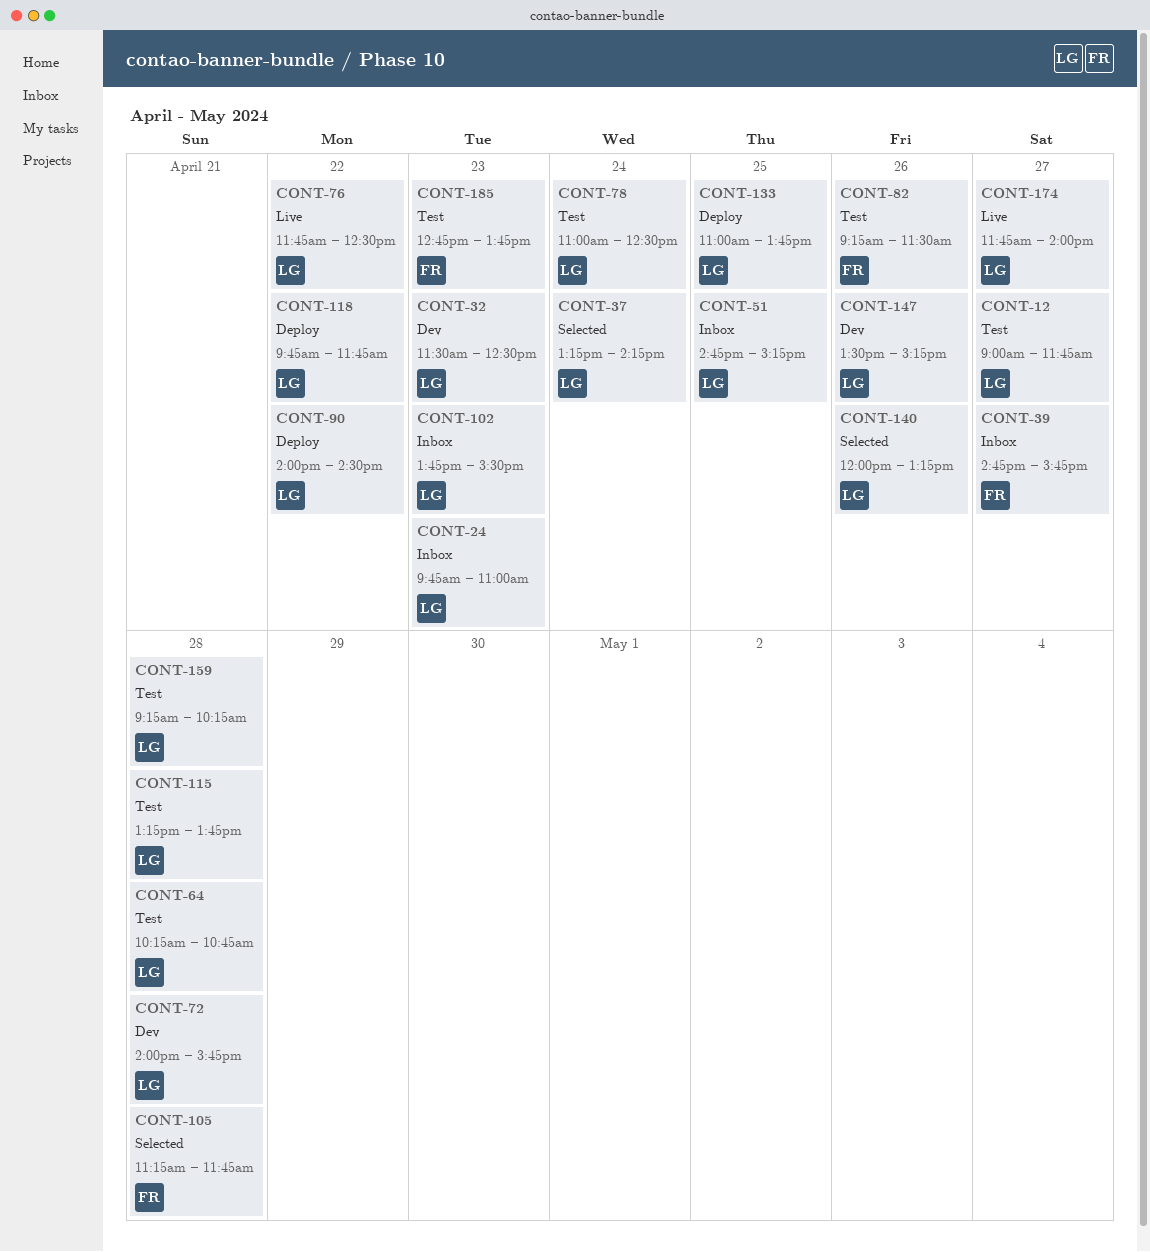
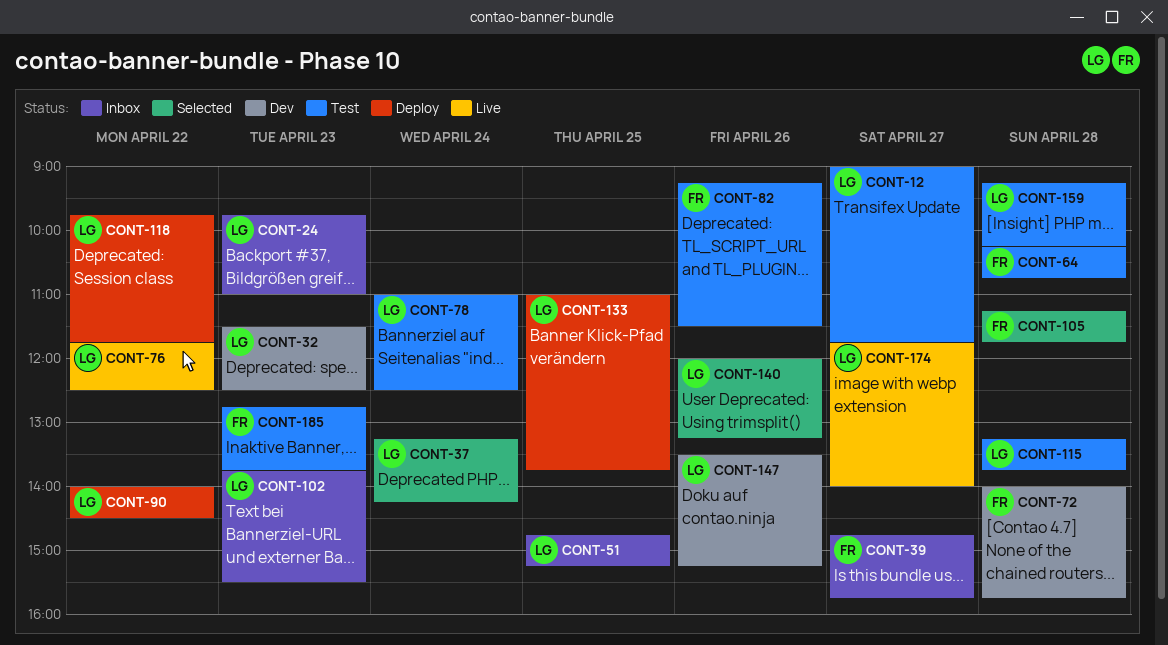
CONT-64, owner: LG -> FR
CONT-72, owner: LG -> FR

